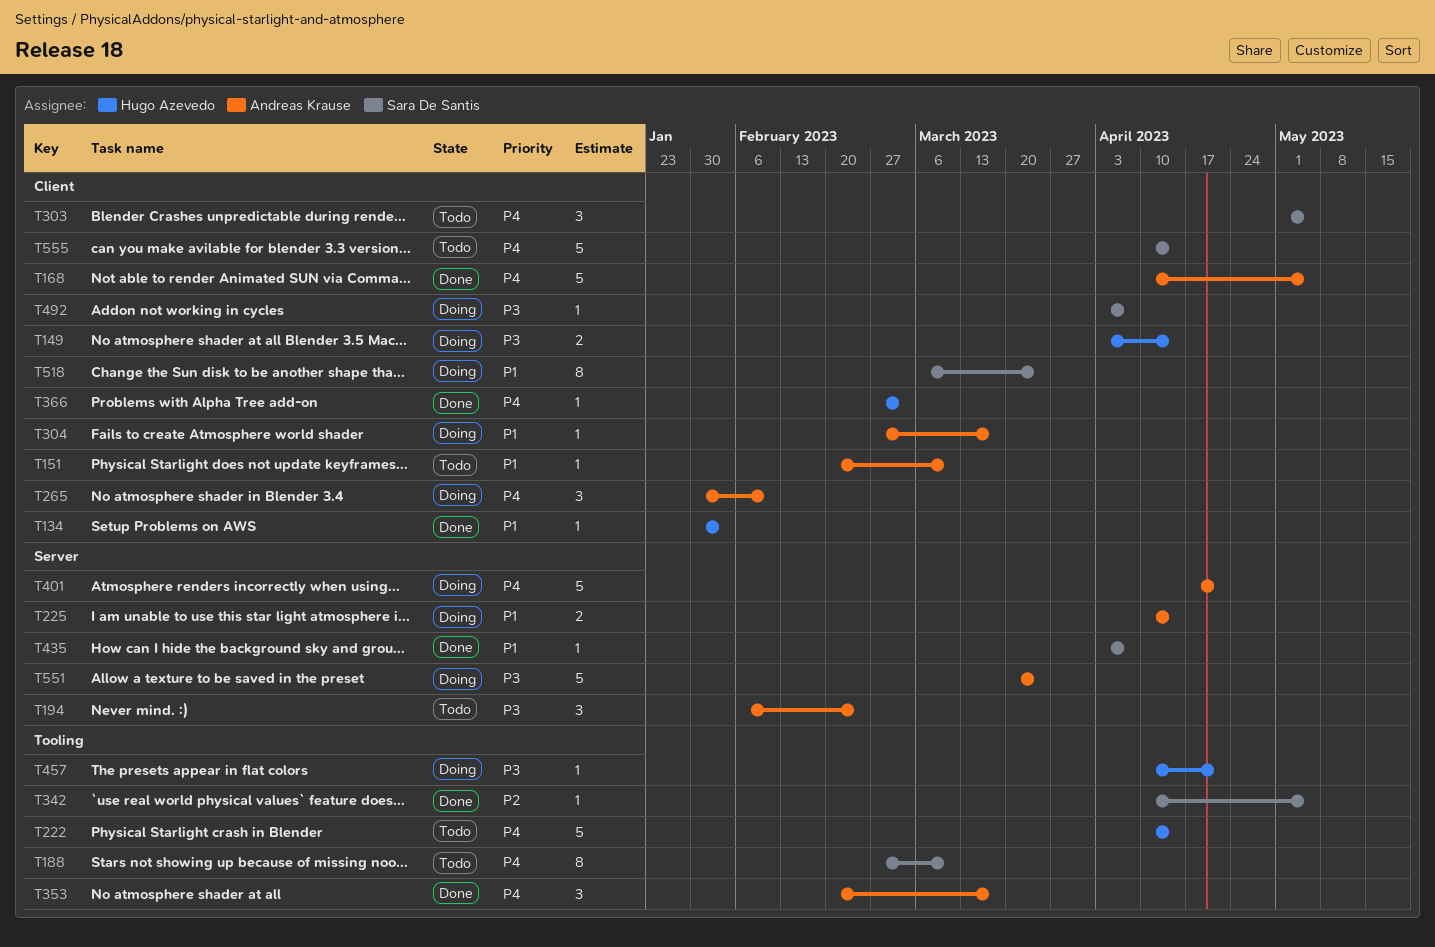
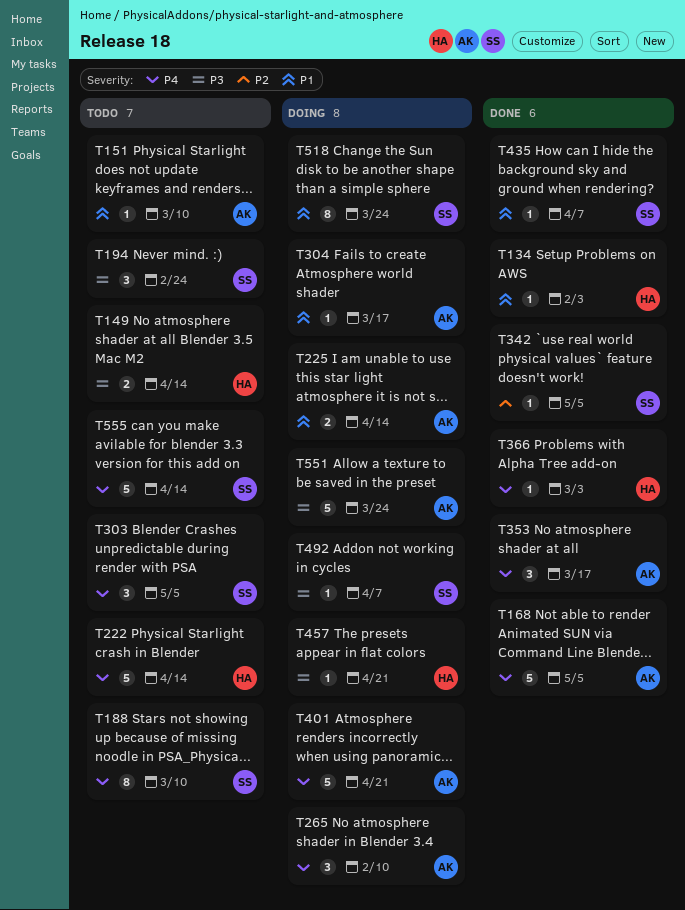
T149, status: Doing -> Todo
T194, owner: Andreas Krause -> Sara De Santis

